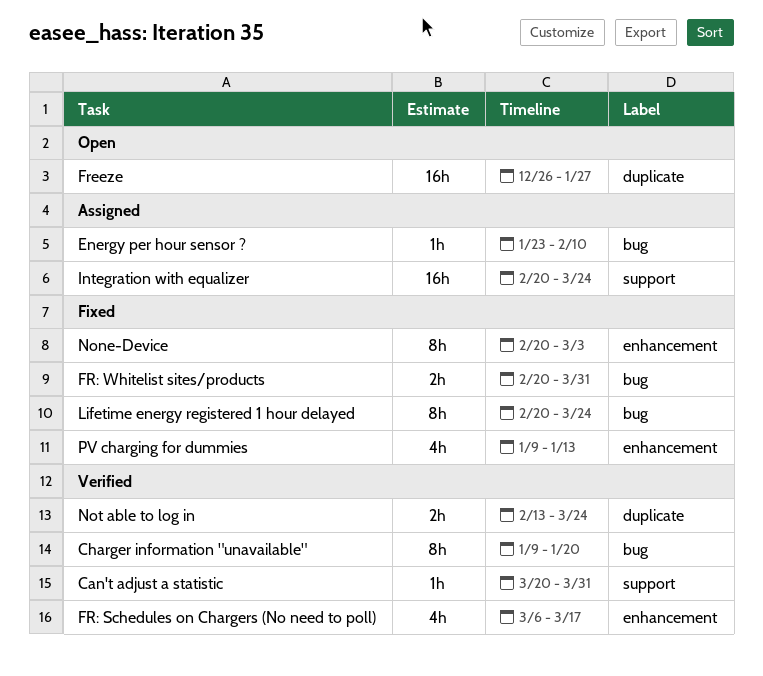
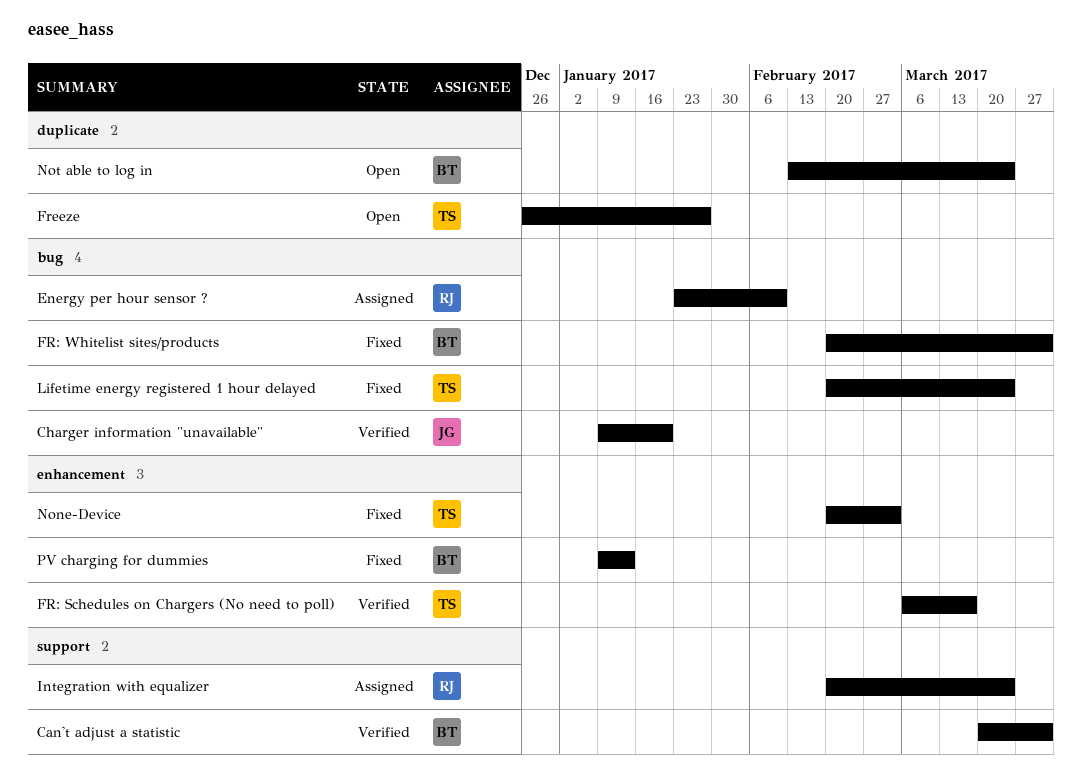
Not able to log in, status: Verified -> Open

